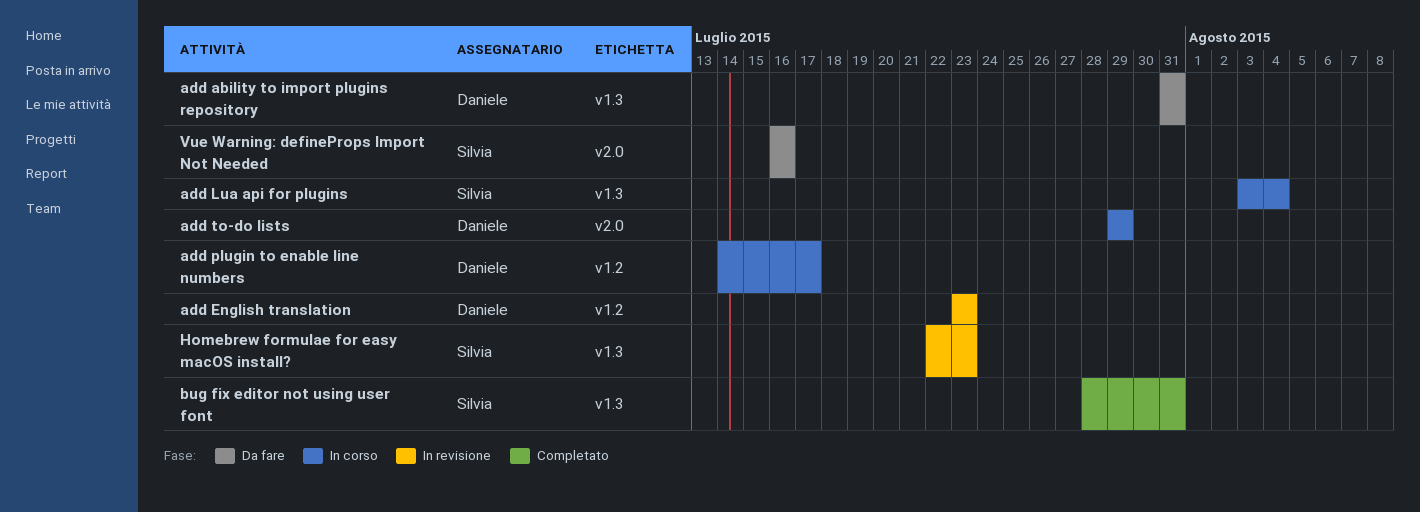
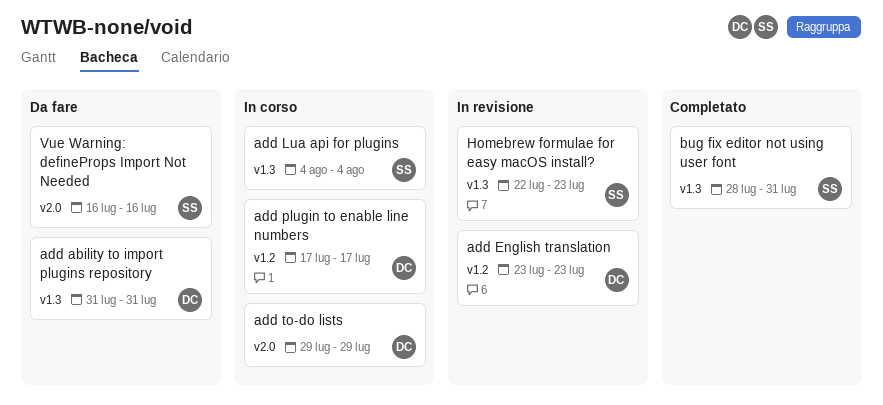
add Lua api for plugins, start: Aug 3 -> Aug 4
add plugin to enable line numbers, start: Jul 14 -> Jul 17

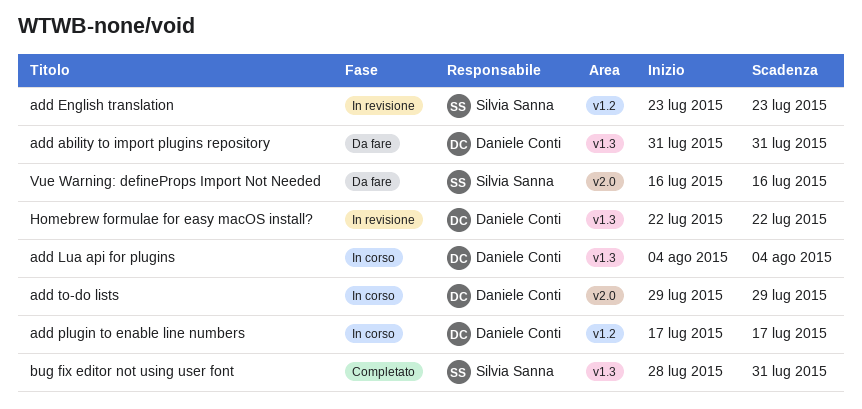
add English translation, owner: Daniele Conti -> Silvia Sanna
add Lua api for plugins, owner: Silvia Sanna -> Daniele Conti
Homebrew formulae for easy macOS install?, owner: Silvia Sanna -> Daniele Conti
Homebrew formulae for easy macOS install?, due: Jul 23 -> Jul 22

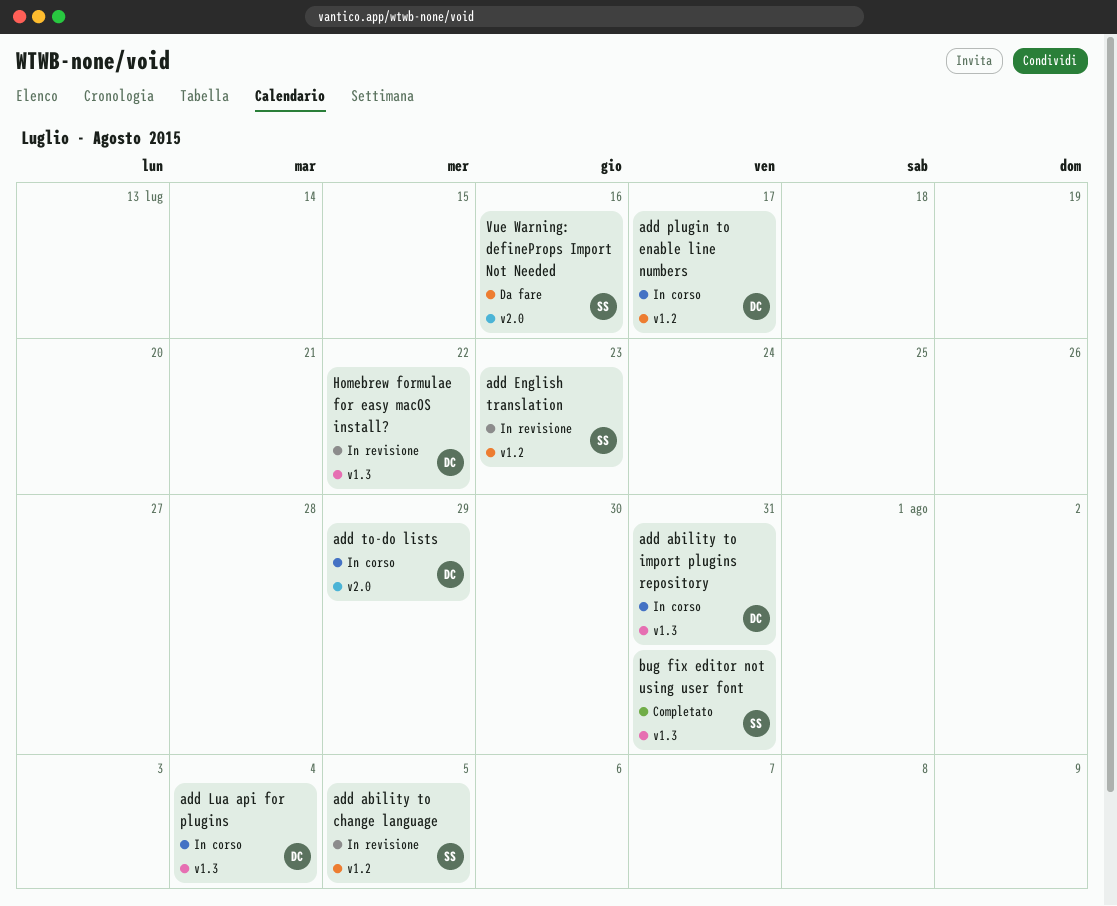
add ability to change language: none -> present
add ability to import plugins repository, status: Da fare -> In corso

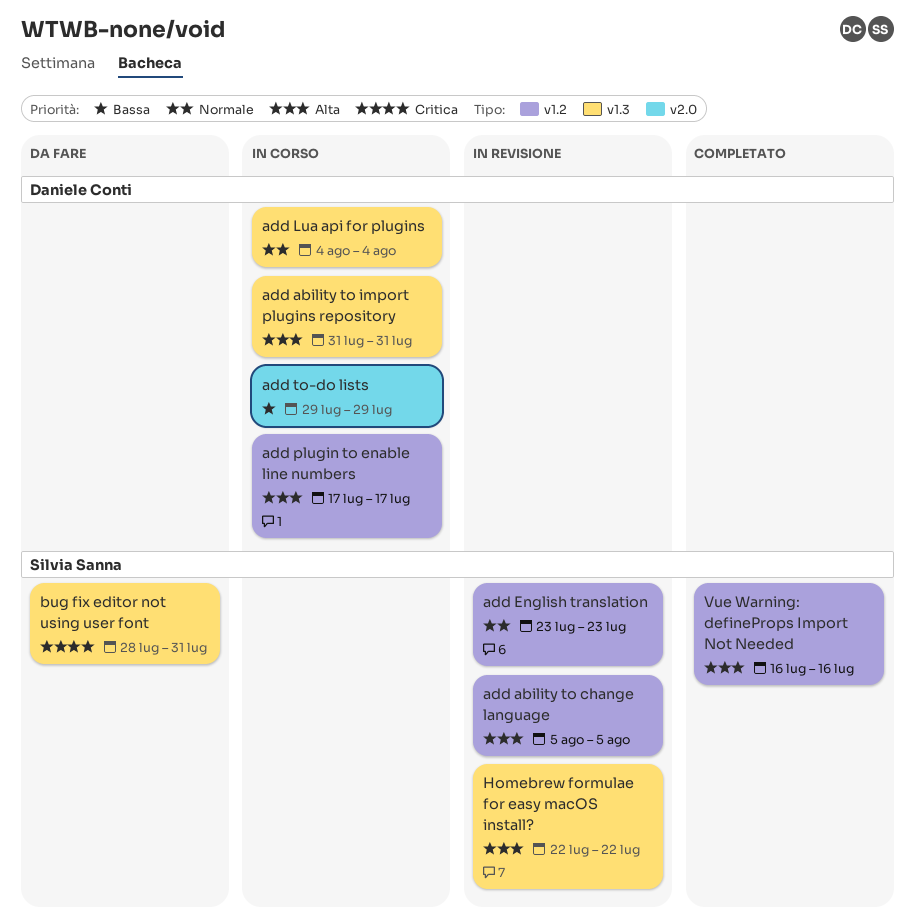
bug fix editor not using user font, status: Completato -> Da fare
Homebrew formulae for easy macOS install?, owner: Daniele Conti -> Silvia Sanna
Vue Warning: defineProps Import Not Needed, status: Da fare -> Completato
Vue Warning: defineProps Import Not Needed, label: v2.0 -> v1.2

